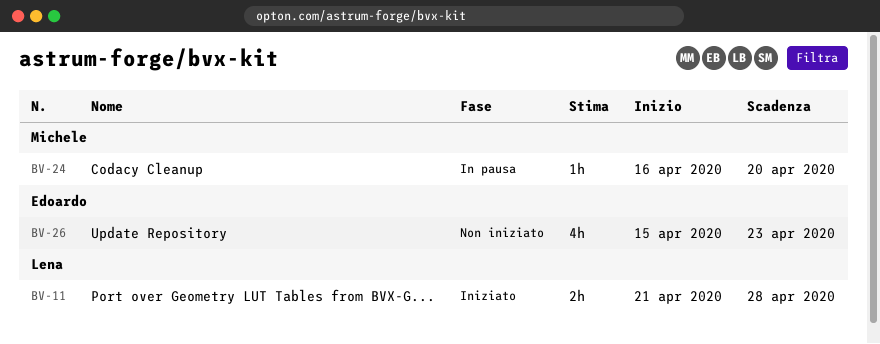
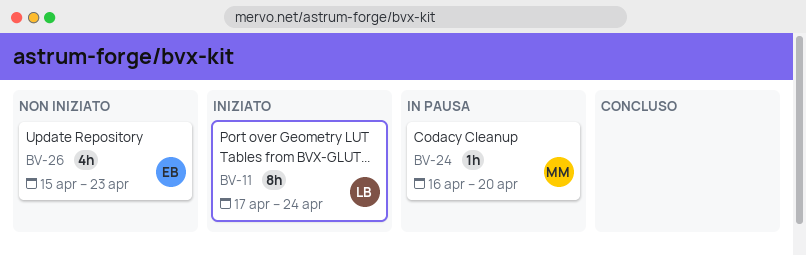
BV-11, estimate: 2h -> 8h
BV-11, start: Apr 21 -> Apr 17
BV-11, due: Apr 28 -> Apr 24

